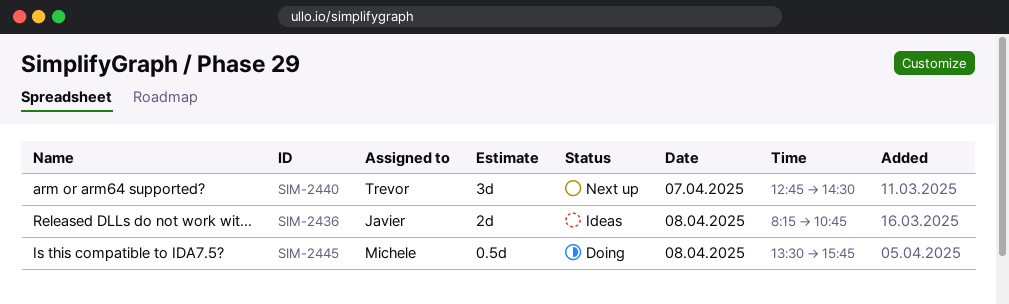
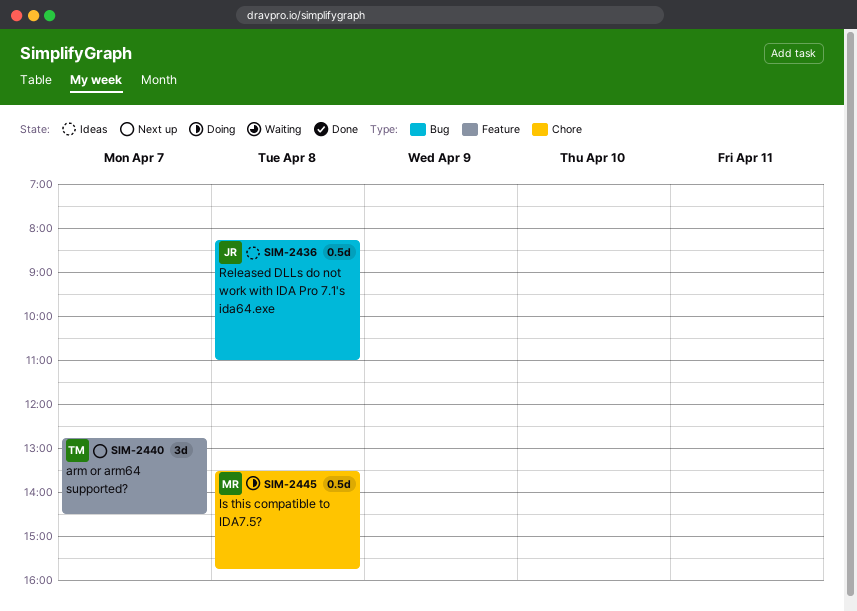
SIM-2436, estimate: 2d -> 0.5d
SIM-2436, ends: 10:45 -> 11:00

